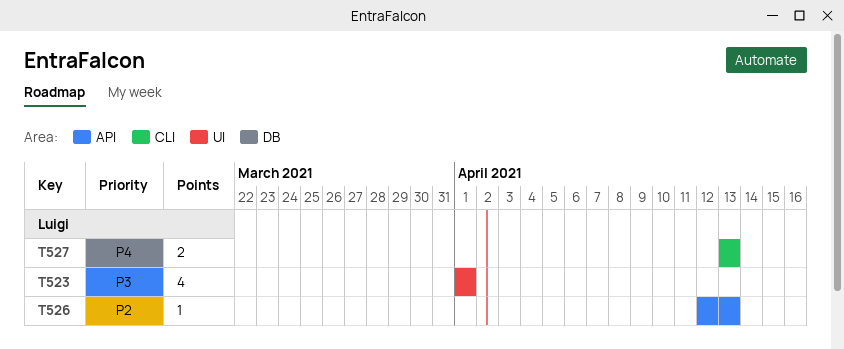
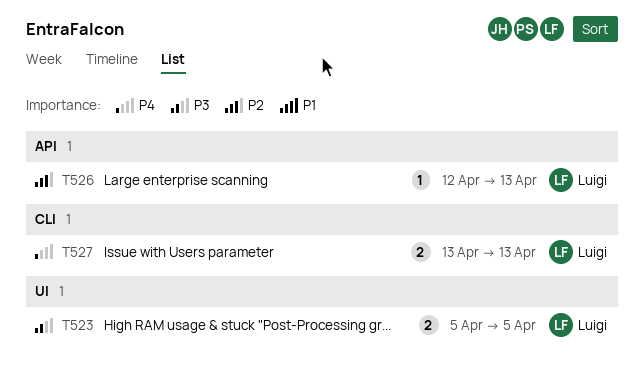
T523, estimate: 4 -> 2
T523, start: Apr 1 -> Apr 5
T523, due: Apr 1 -> Apr 5

